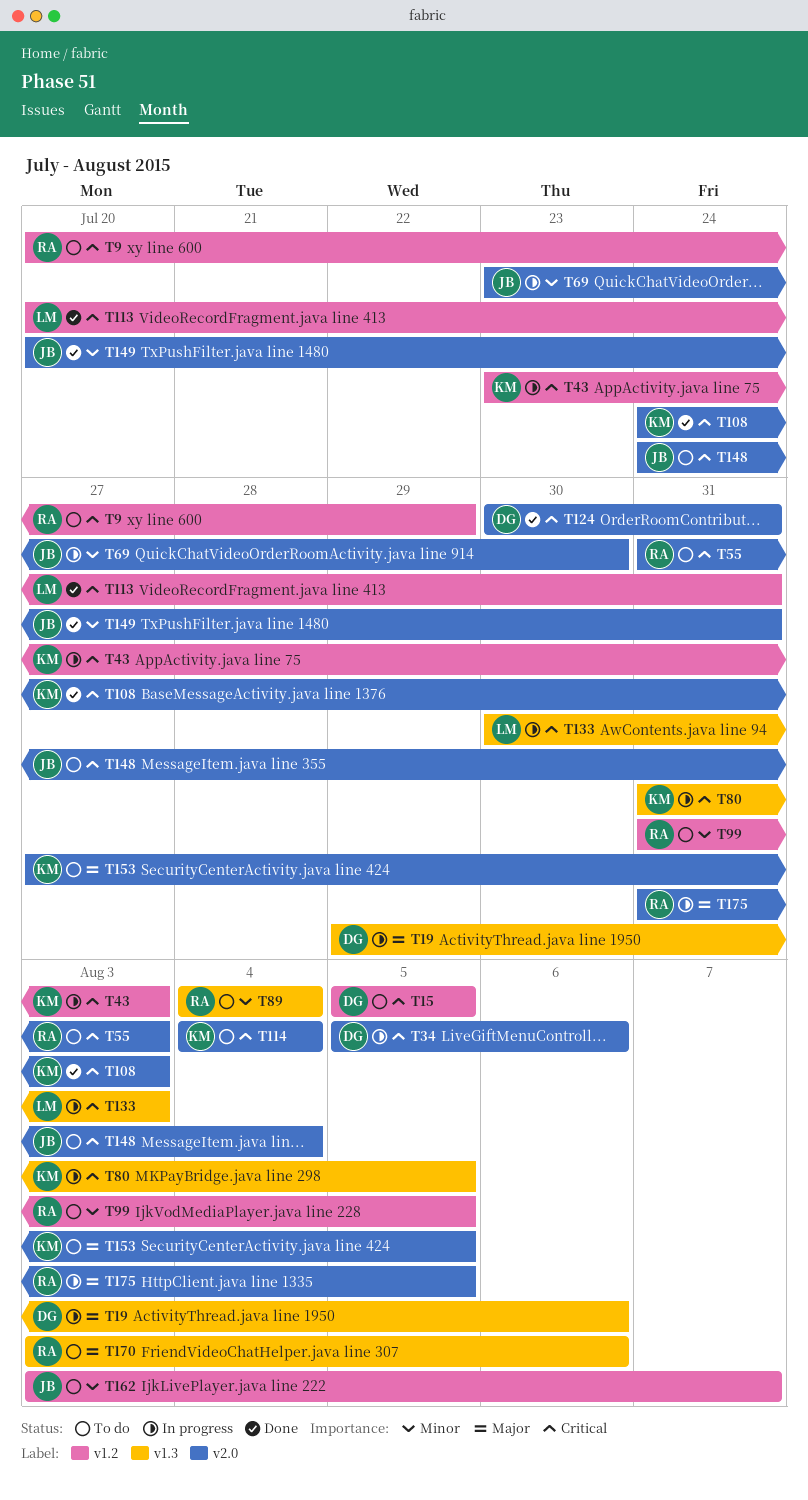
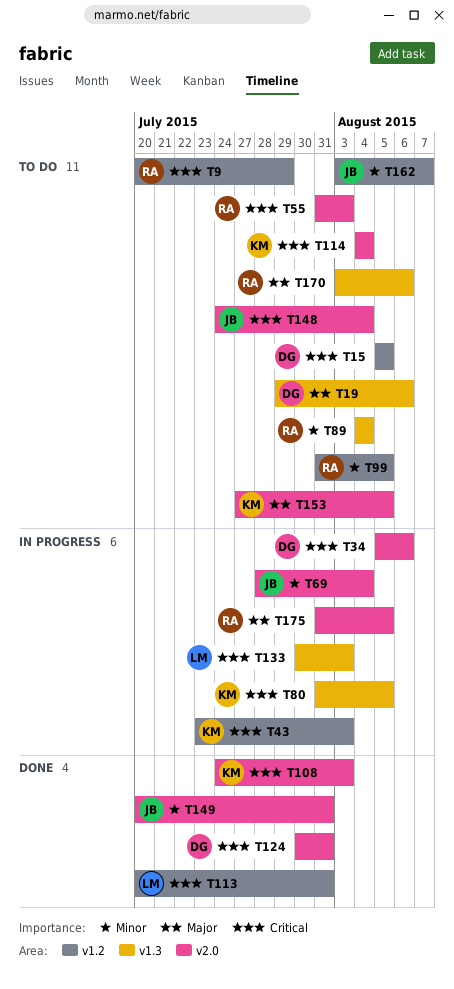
T19, status: In progress -> To do
T69, start: Jul 23 -> Jul 28
T69, due: Jul 30 -> Aug 4

